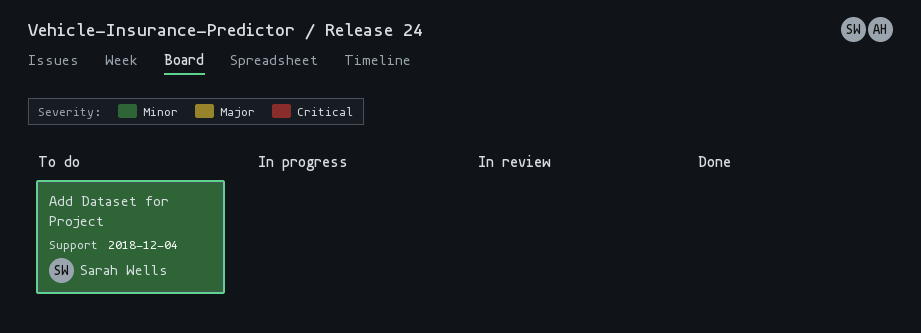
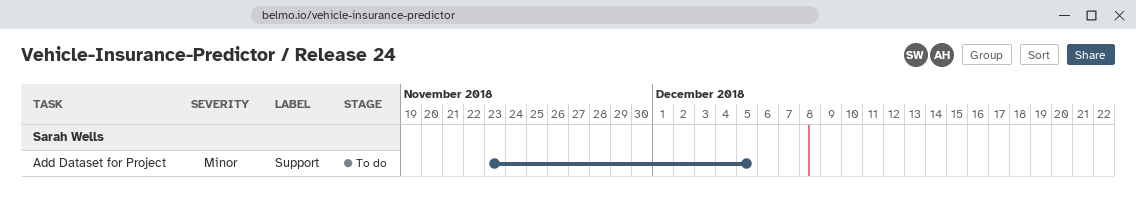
Add Dataset for Project, due: Dec 4 -> Dec 5

